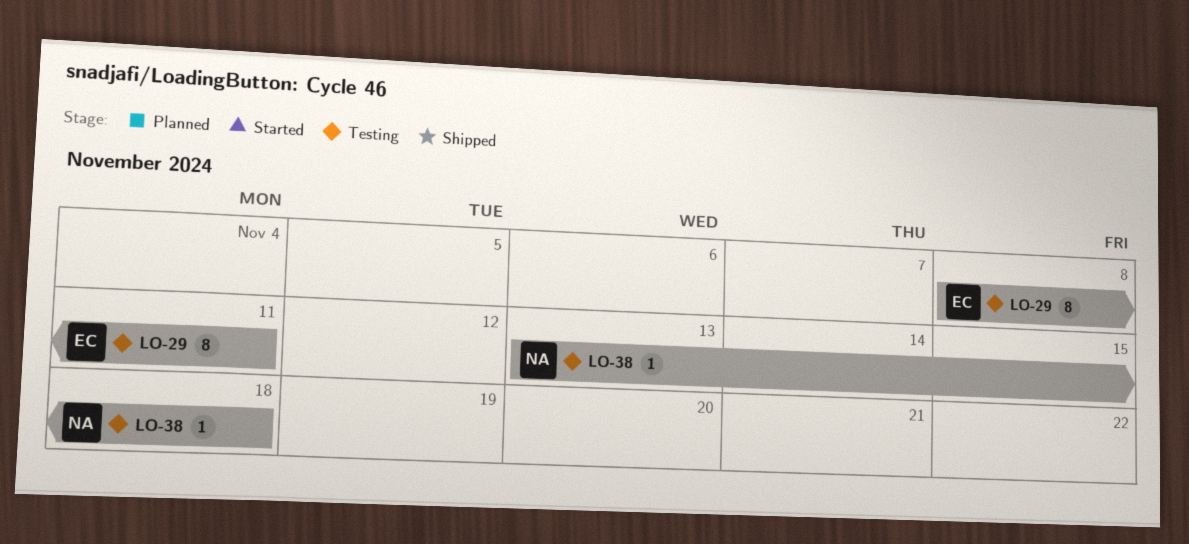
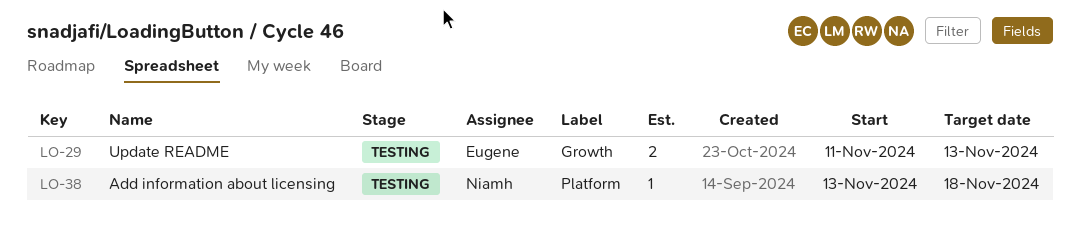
LO-29, estimate: 8 -> 2
LO-29, start: Nov 8 -> Nov 11
LO-29, due: Nov 11 -> Nov 13

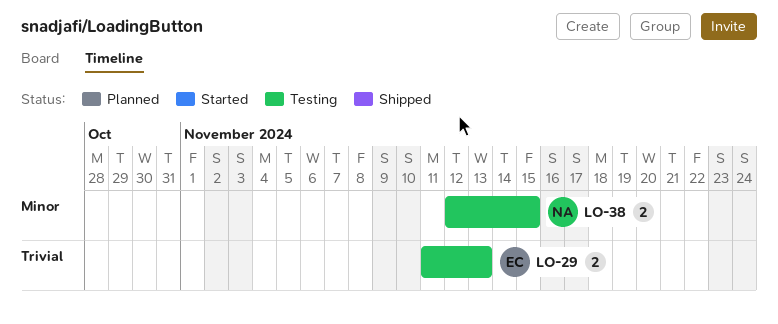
LO-38, estimate: 1 -> 2
LO-38, start: Nov 13 -> Nov 12
LO-38, due: Nov 18 -> Nov 15

